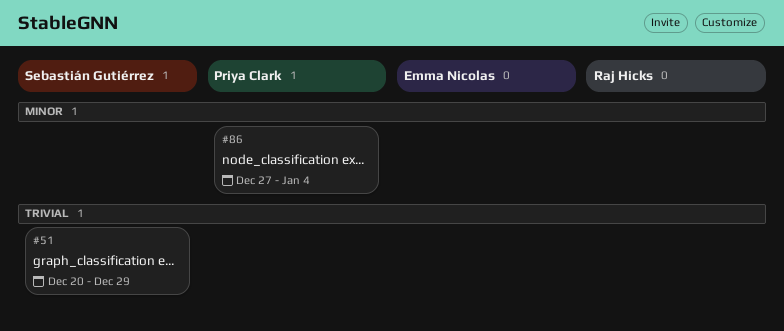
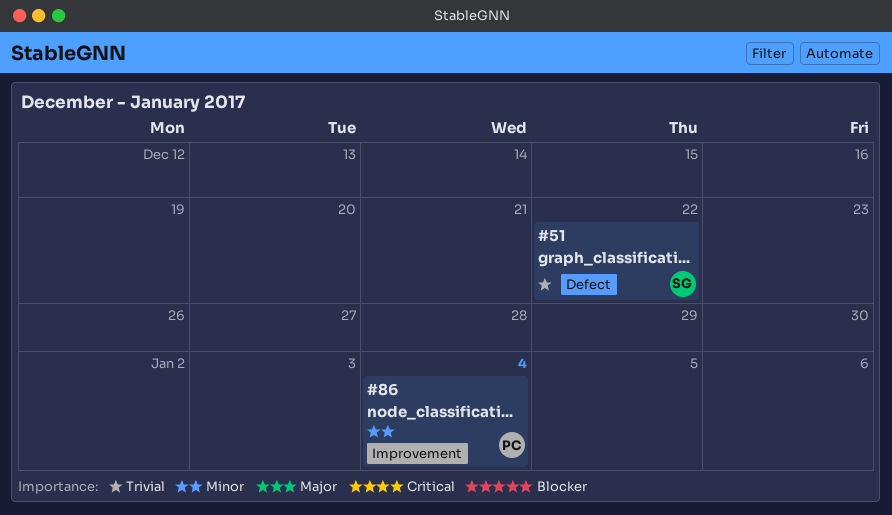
#51, due: Dec 29 -> Dec 22

